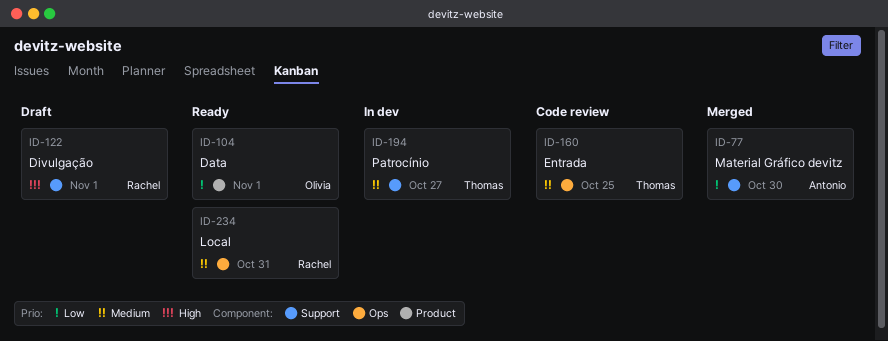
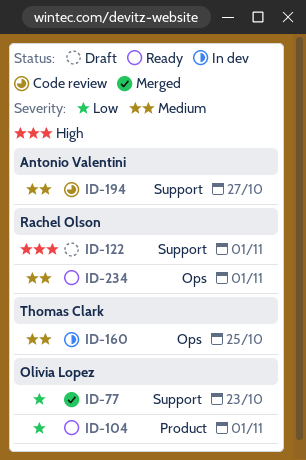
ID-77, owner: Antonio Valentini -> Olivia Lopez
ID-77, due: Oct 30 -> Oct 23
ID-160, status: Code review -> In dev
ID-194, status: In dev -> Code review
ID-194, owner: Thomas Clark -> Antonio Valentini
ID-234, due: Oct 31 -> Nov 1

